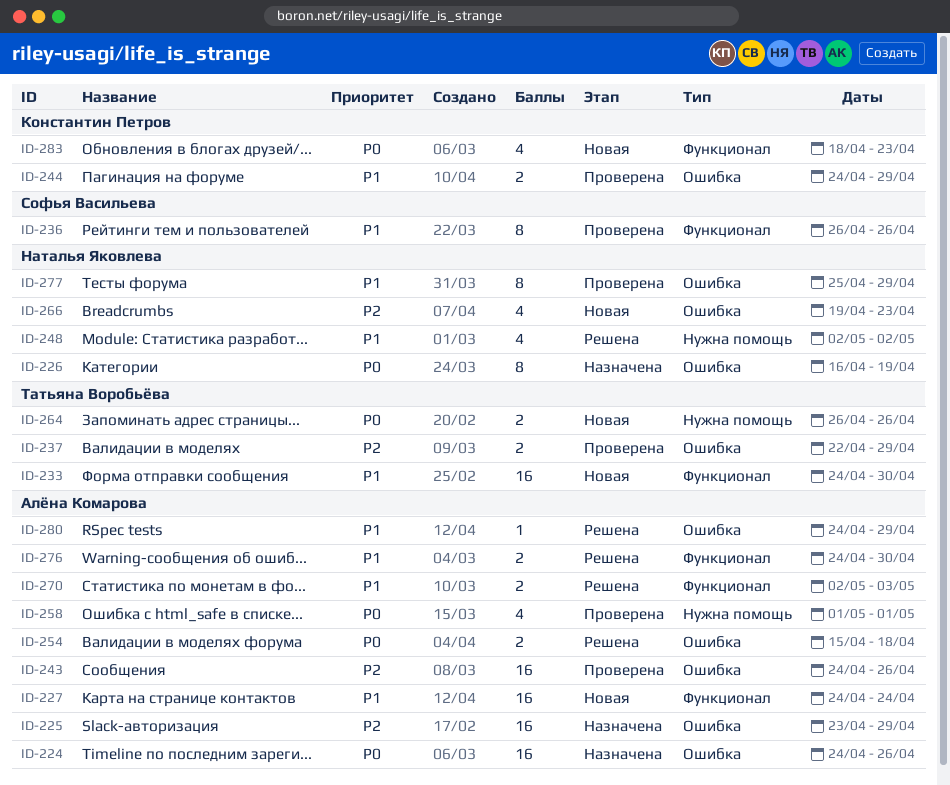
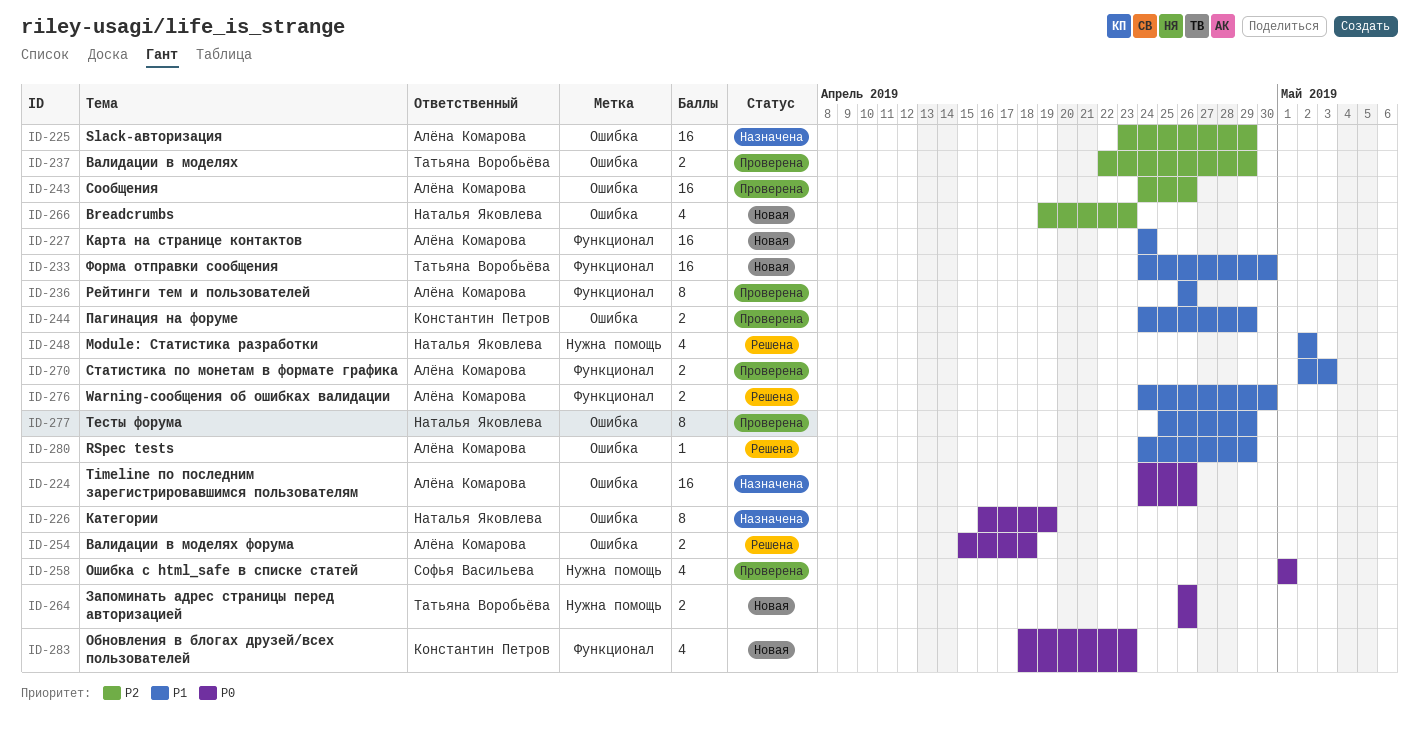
ID-236, owner: Софья Васильева -> Алёна Комарова
ID-258, owner: Алёна Комарова -> Софья Васильева
ID-270, status: Решена -> Проверена

